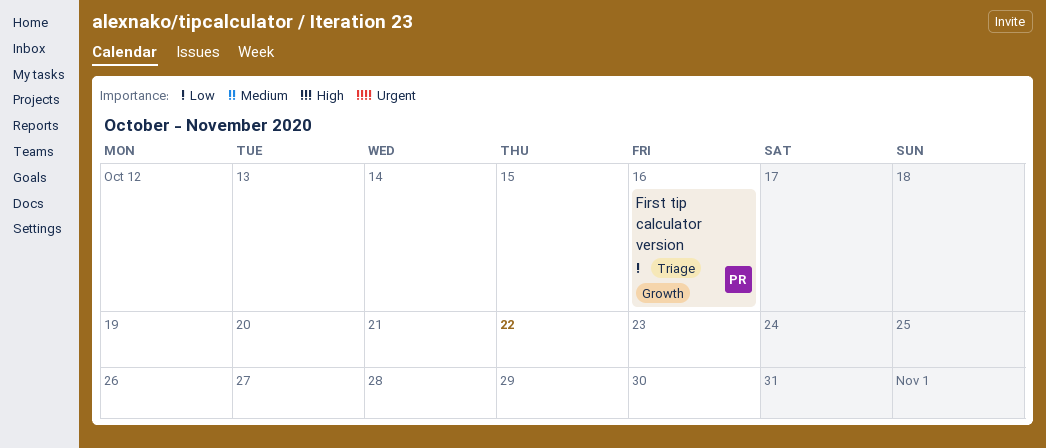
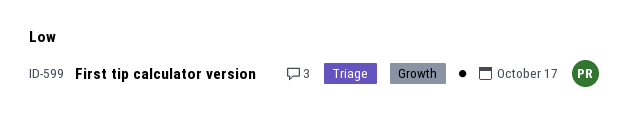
First tip calculator version, due: Oct 16 -> Oct 17

